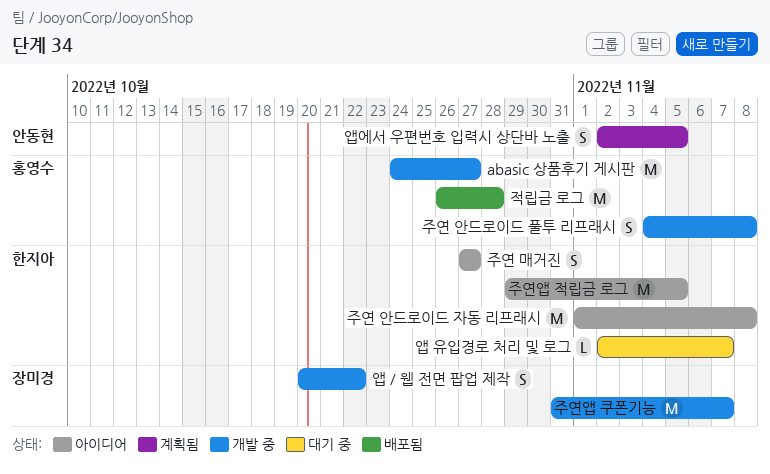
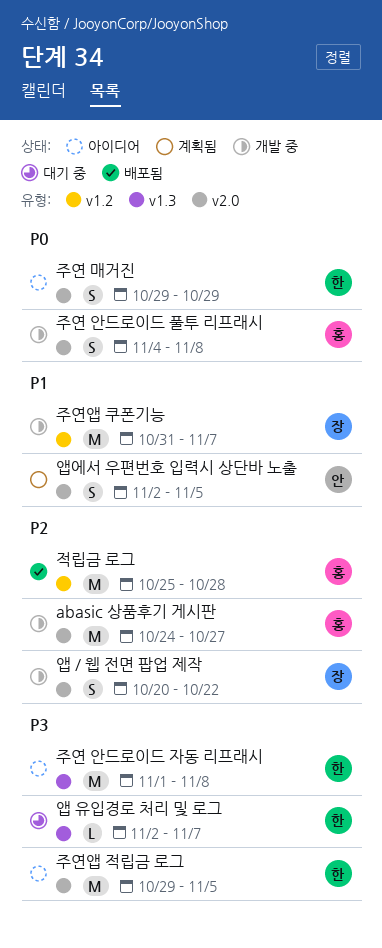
적립금 로그, start: Oct 26 -> Oct 25
주연 매거진, start: Oct 27 -> Oct 29
주연 매거진, due: Oct 27 -> Oct 29

